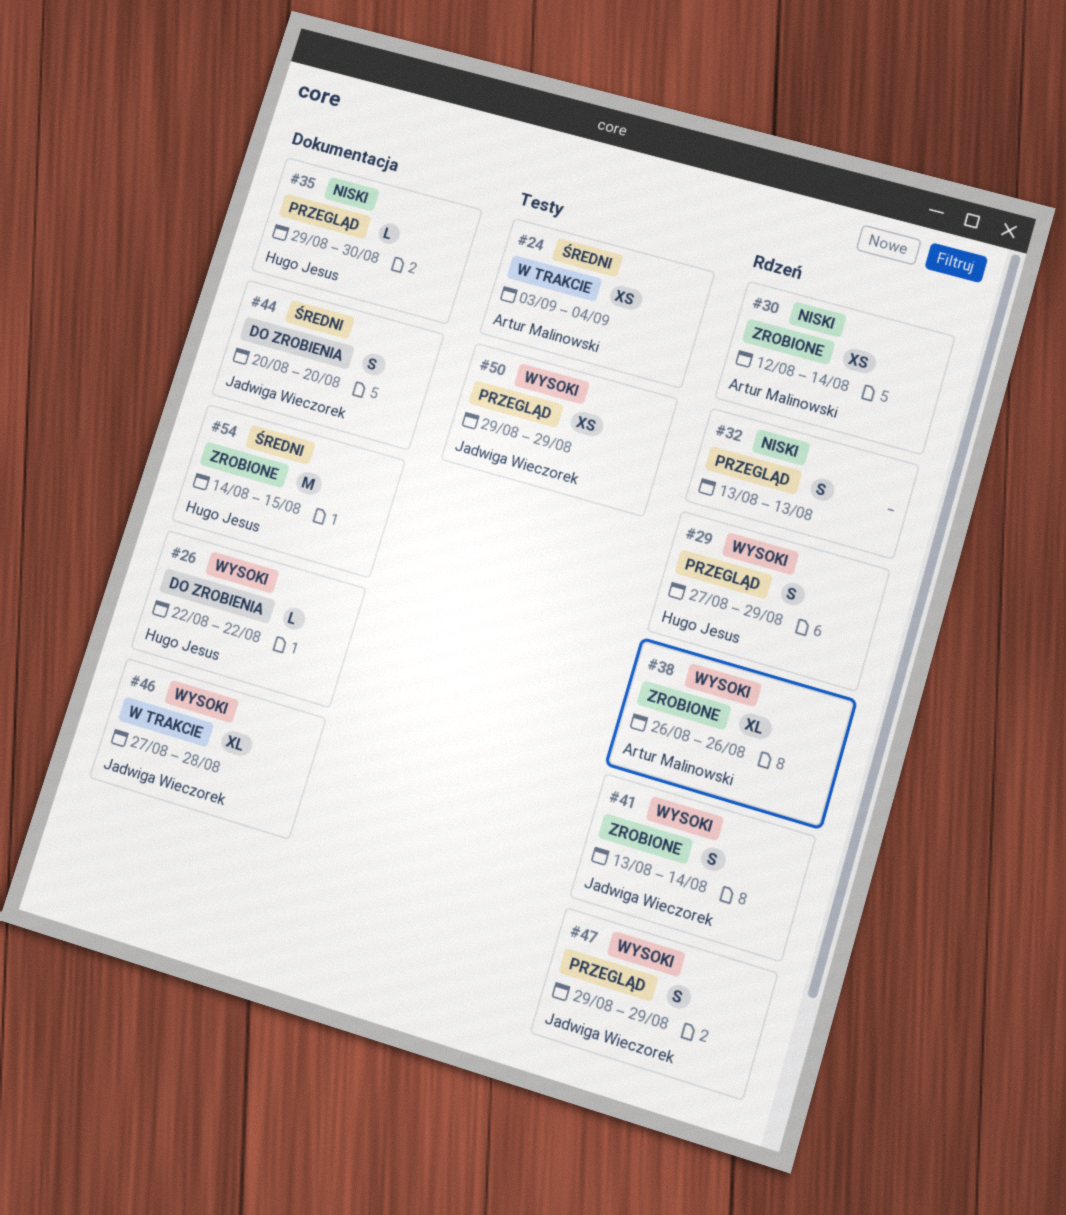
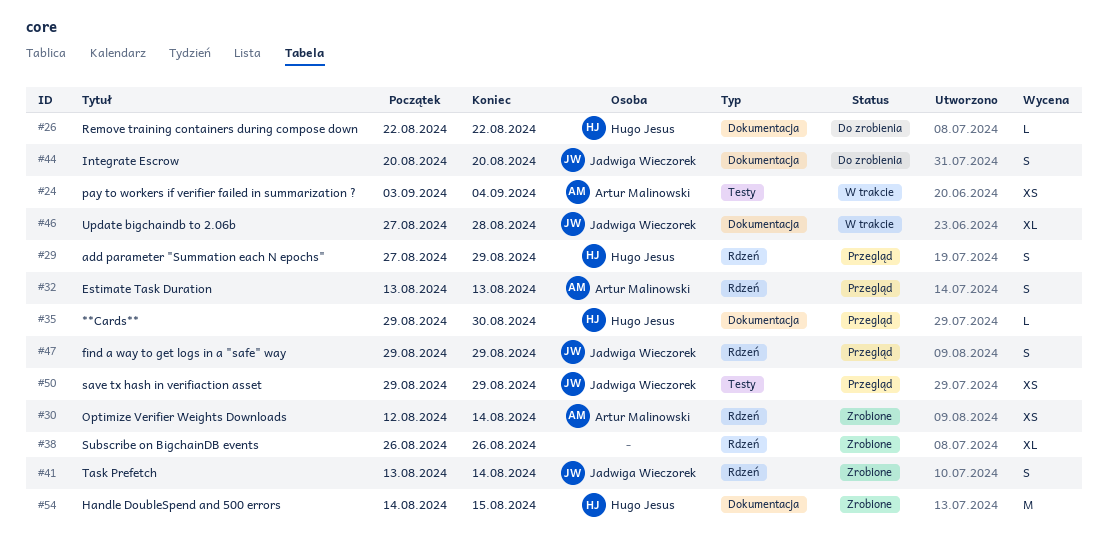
#32, owner: none -> Artur Malinowski
#38, owner: Artur Malinowski -> none

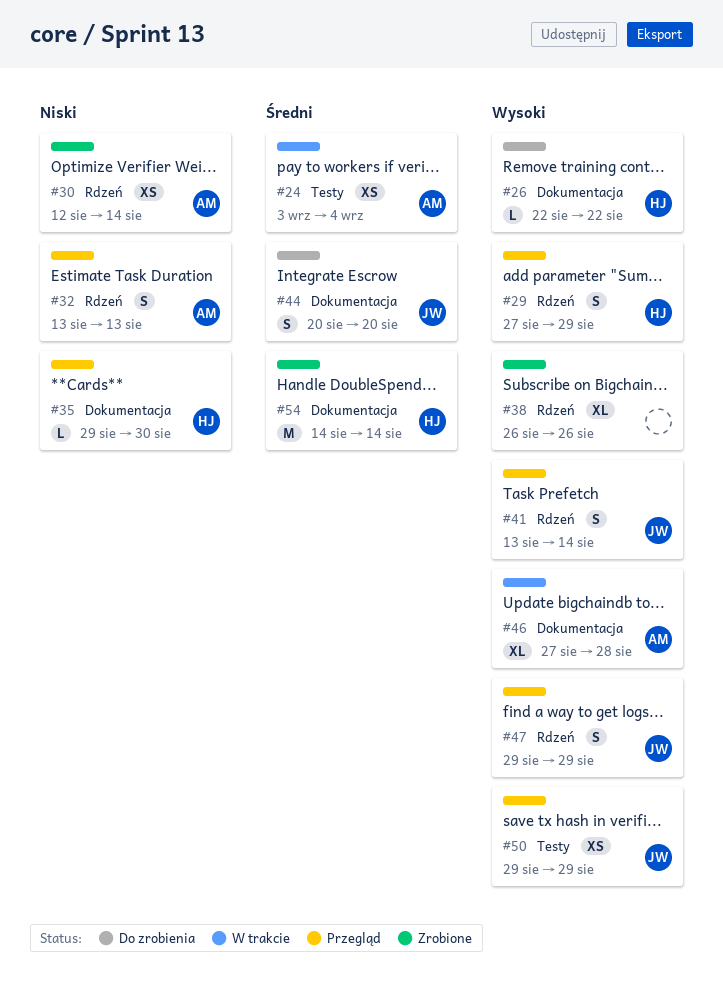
#41, status: Zrobione -> Przegląd
#46, owner: Jadwiga Wieczorek -> Artur Malinowski
#54, due: Aug 15 -> Aug 14

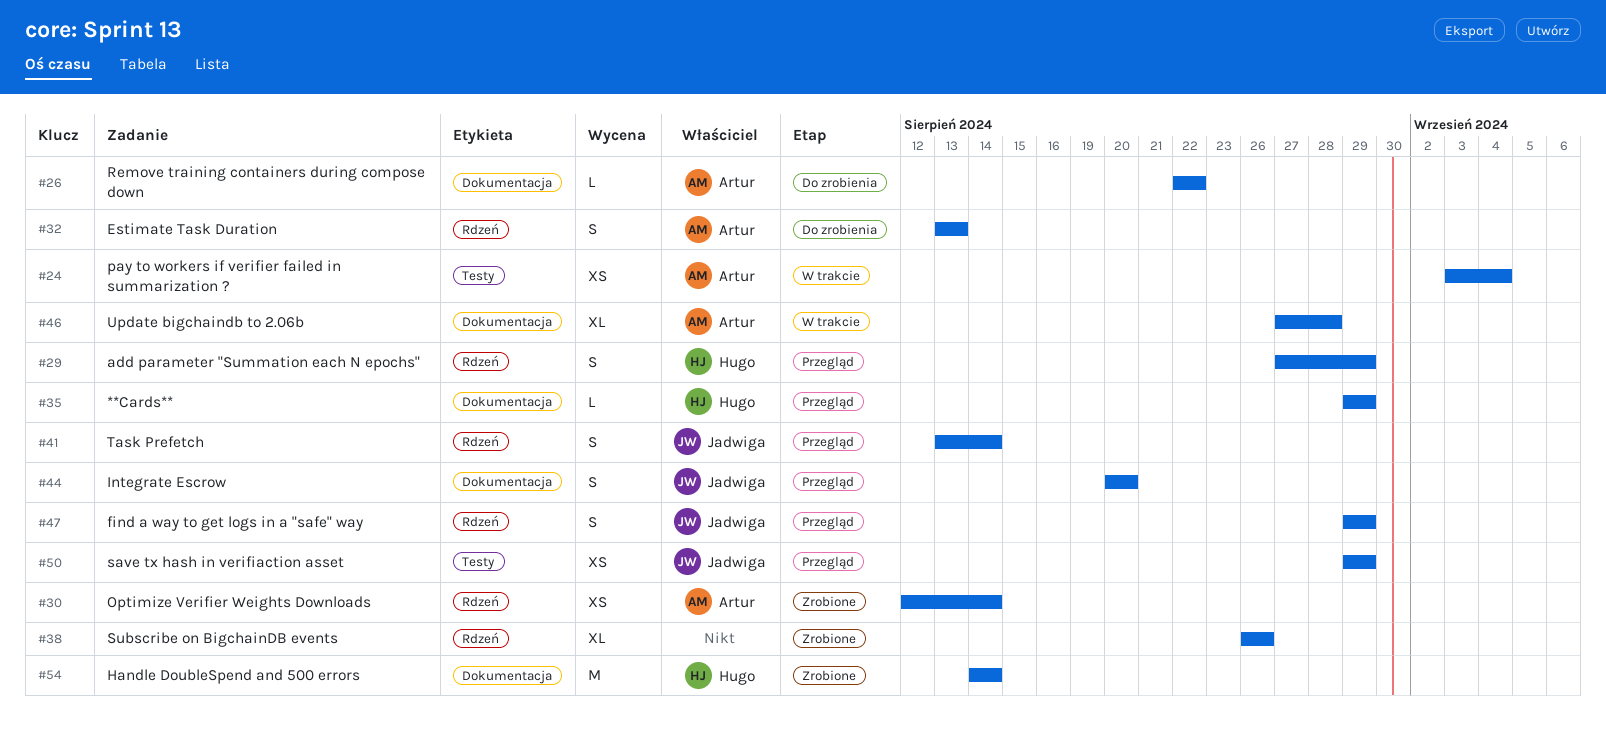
#26, owner: Hugo -> Artur
#32, status: Przegląd -> Do zrobienia
#35, due: Aug 30 -> Aug 29
#44, status: Do zrobienia -> Przegląd

